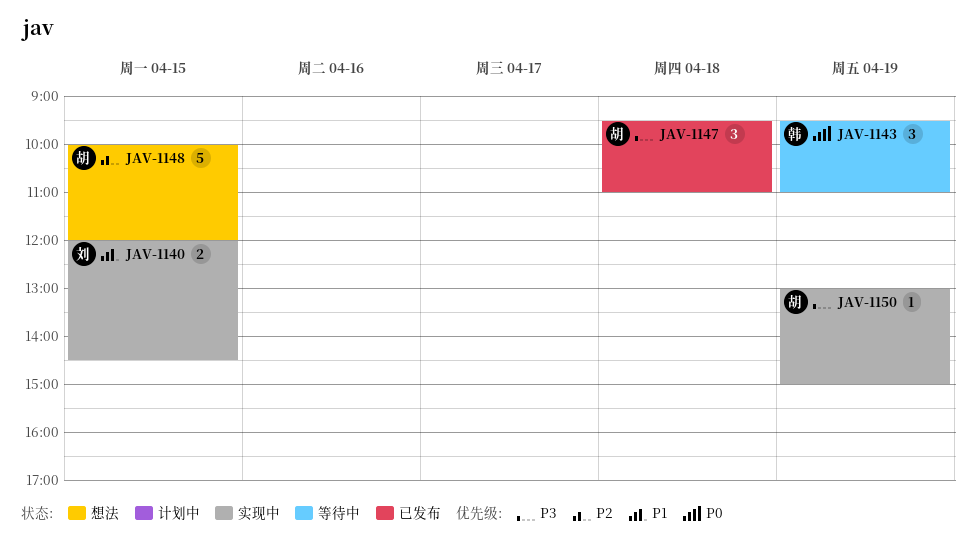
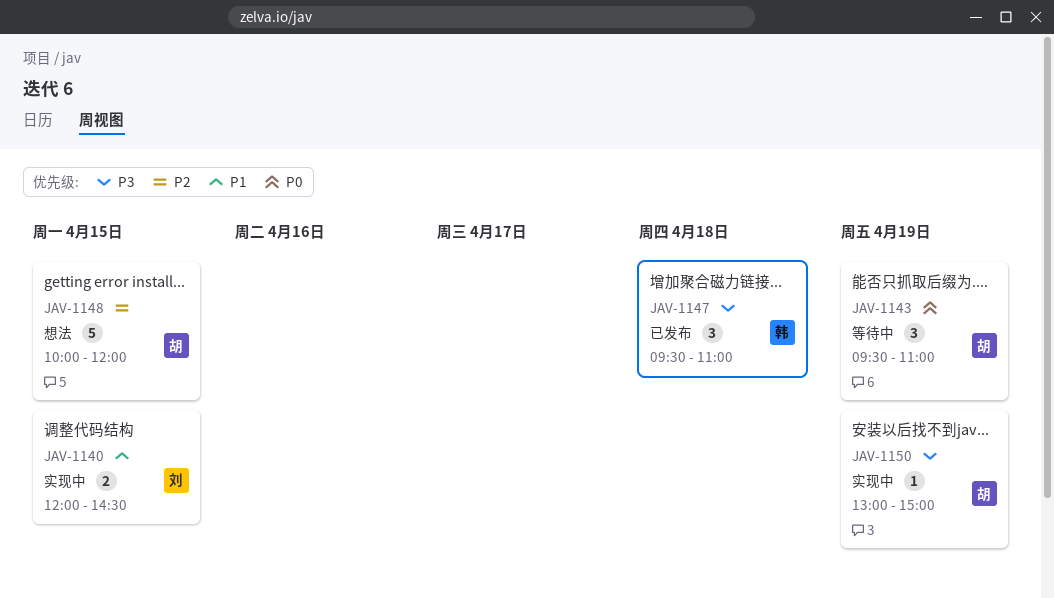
JAV-1143, owner: 韩 -> 胡
JAV-1147, owner: 胡 -> 韩

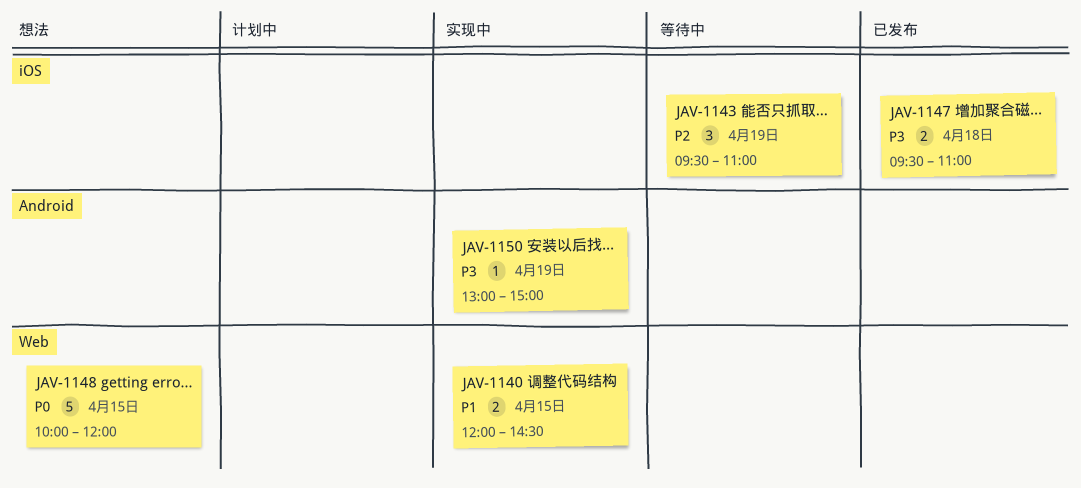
JAV-1143, priority: P0 -> P2
JAV-1147, estimate: 3 -> 2
JAV-1148, priority: P2 -> P0

